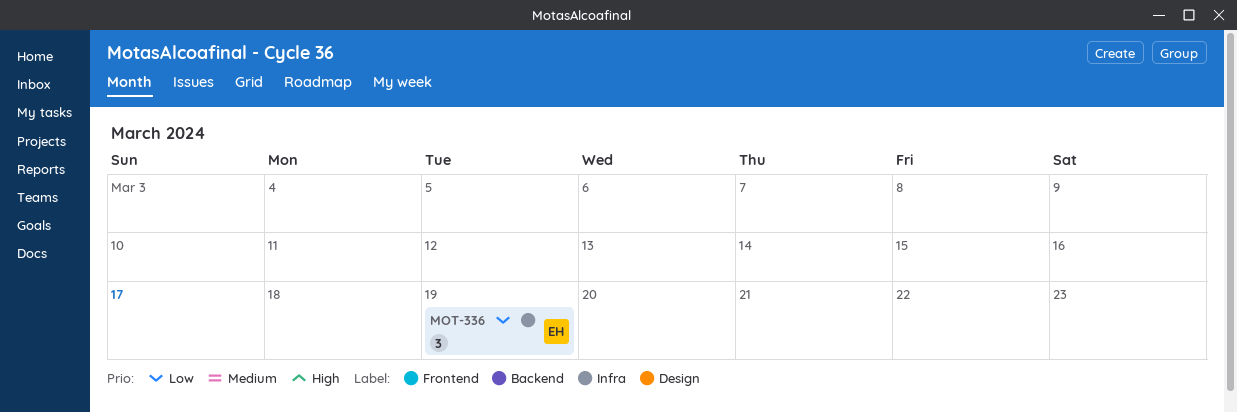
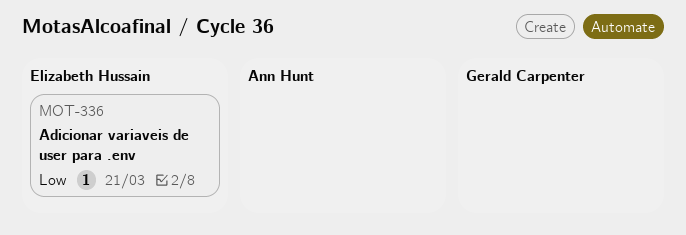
MOT-336, estimate: 3 -> 1
MOT-336, due: Mar 19 -> Mar 21

